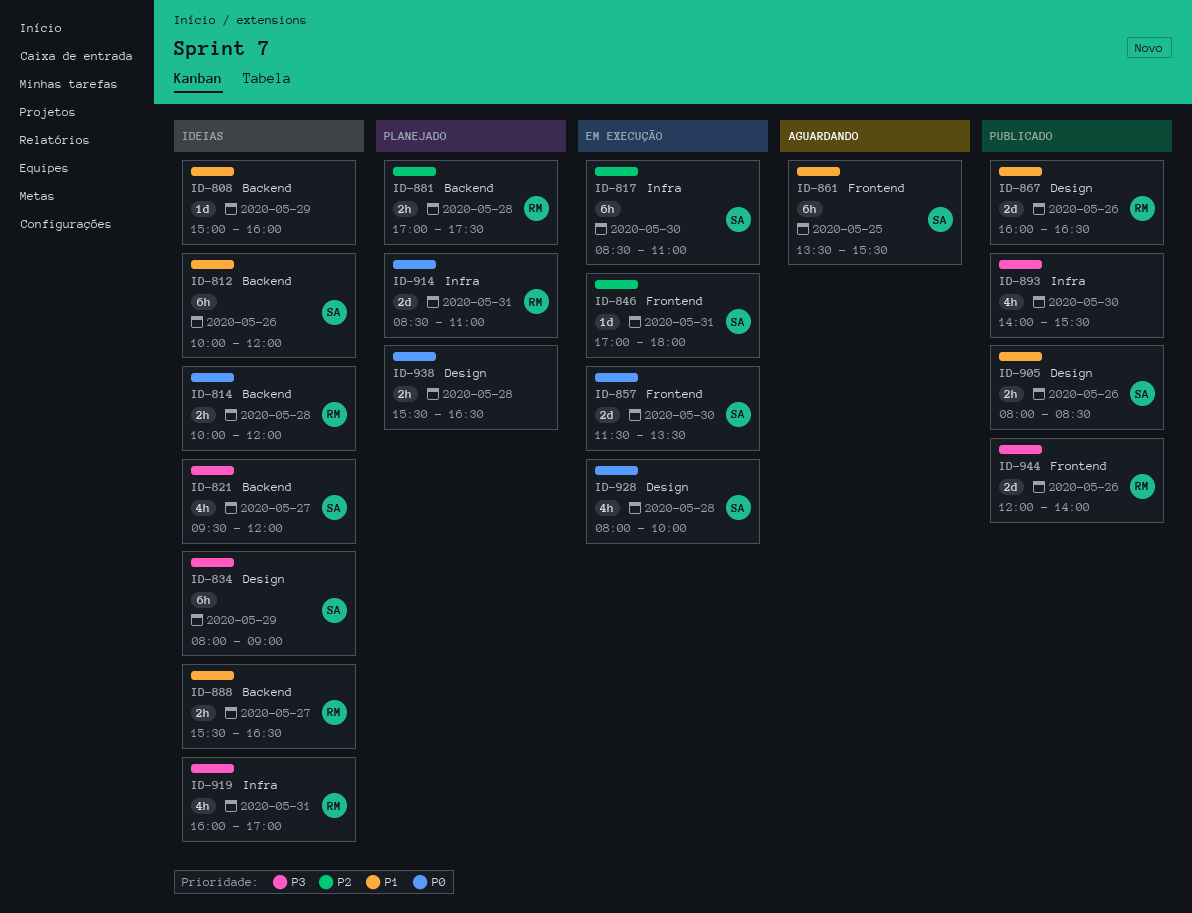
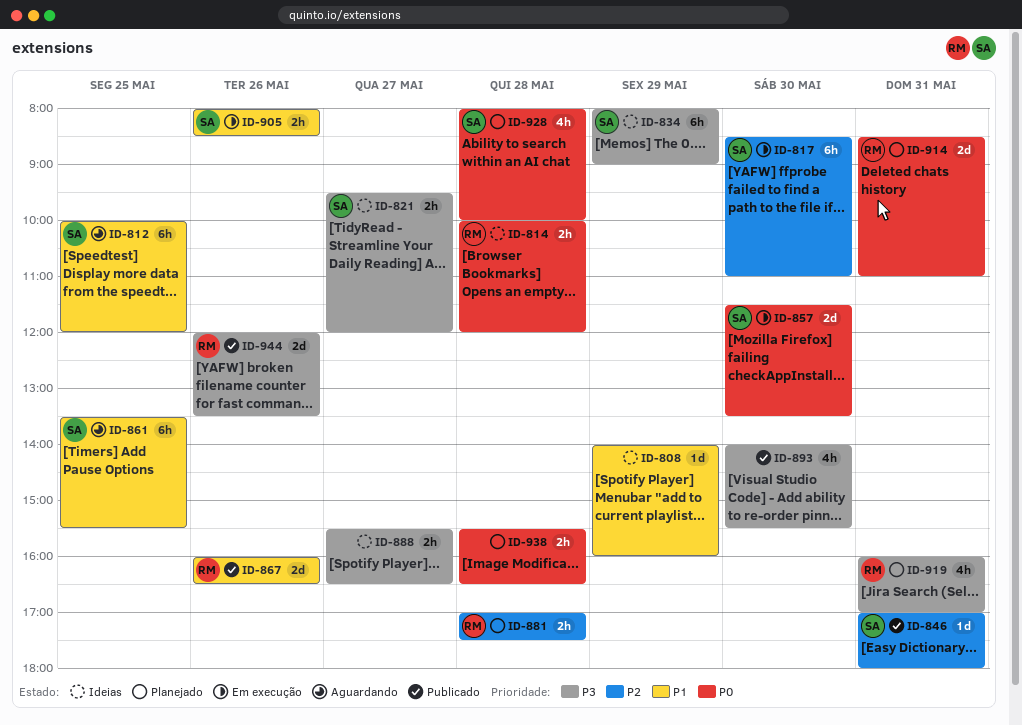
ID-808, begins: 15:00 -> 14:00
ID-812, status: Ideias -> Aguardando
ID-812, day: May 26 -> May 25
ID-821, estimate: 4h -> 2h
ID-846, status: Em execução -> Publicado
ID-888, owner: RM -> none
ID-888, priority: P1 -> P3
ID-905, status: Publicado -> Em execução
ID-919, status: Ideias -> Planejado
ID-928, status: Em execução -> Planejado
ID-944, ends: 14:00 -> 13:30

